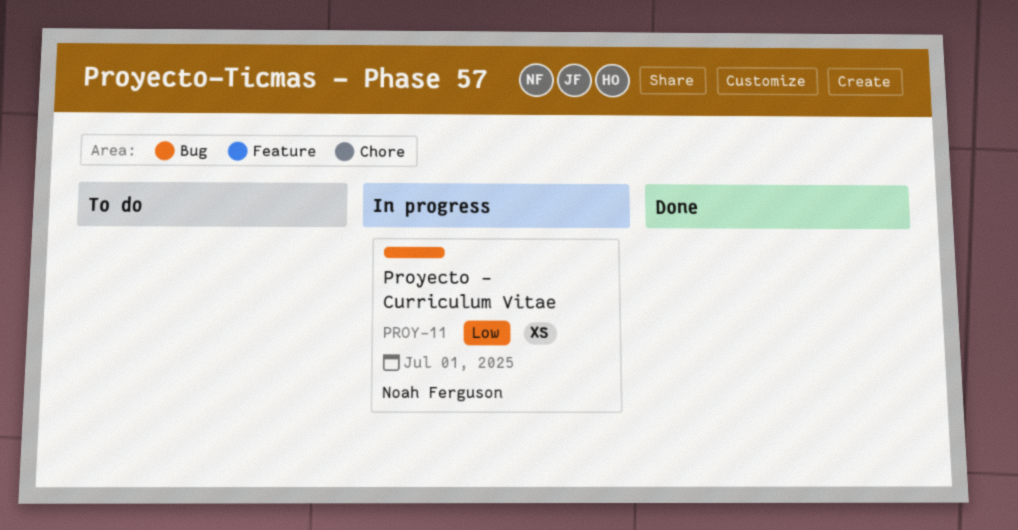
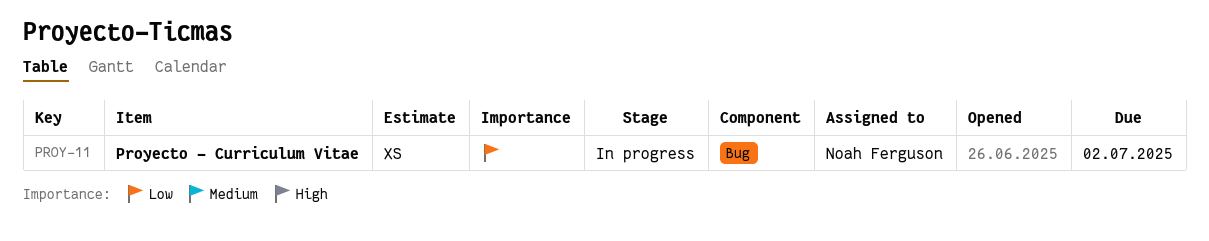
PROY-11, due: Jul 1 -> Jul 2

